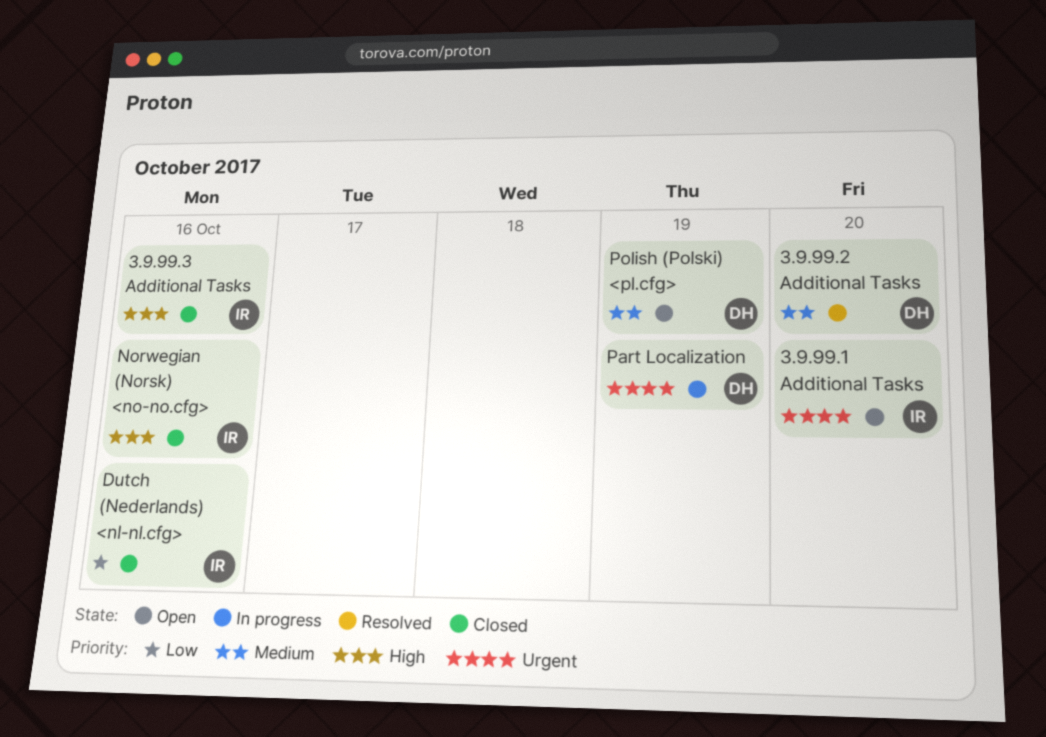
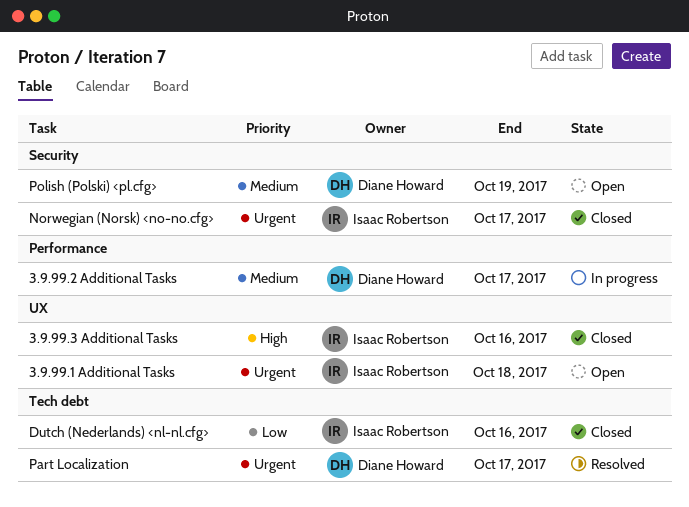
3.9.99.1 Additional Tasks, due: Oct 20 -> Oct 18
3.9.99.2 Additional Tasks, status: Resolved -> In progress
3.9.99.2 Additional Tasks, due: Oct 20 -> Oct 17
Norwegian (Norsk) <no-no.cfg>, priority: High -> Urgent
Norwegian (Norsk) <no-no.cfg>, due: Oct 16 -> Oct 17
Part Localization, status: In progress -> Resolved
Part Localization, due: Oct 19 -> Oct 17

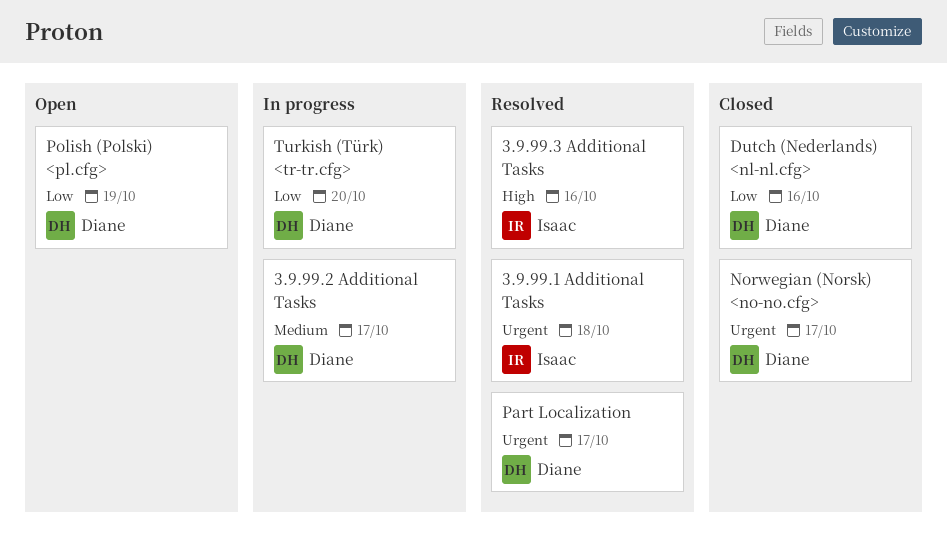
3.9.99.1 Additional Tasks, status: Open -> Resolved
3.9.99.3 Additional Tasks, status: Closed -> Resolved
Dutch (Nederlands) <nl-nl.cfg>, owner: Isaac Robertson -> Diane Howard
Norwegian (Norsk) <no-no.cfg>, owner: Isaac Robertson -> Diane Howard
Polish (Polski) <pl.cfg>, priority: Medium -> Low
Turkish (Türk) <tr-tr.cfg>: none -> present

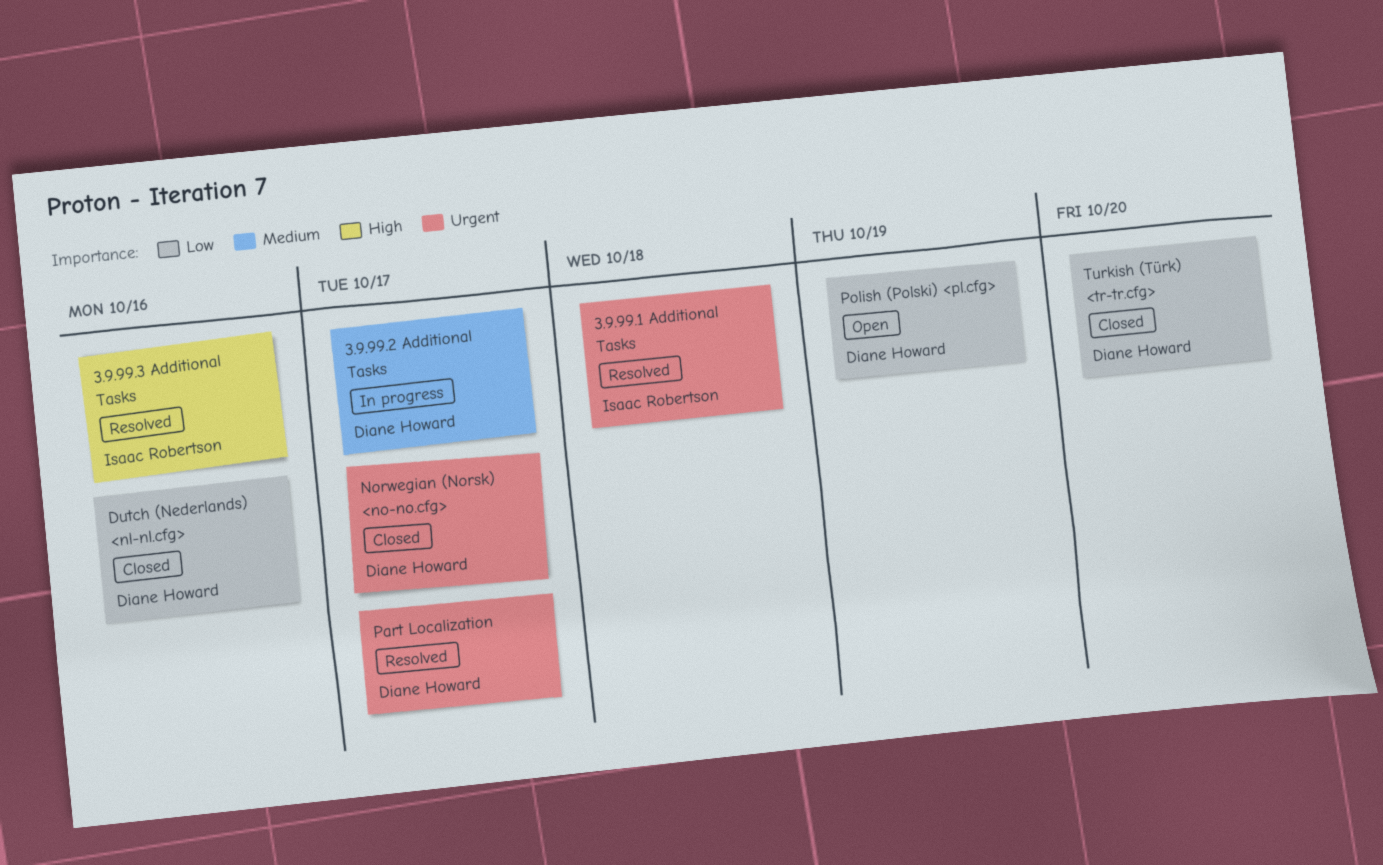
Turkish (Türk) <tr-tr.cfg>, status: In progress -> Closed

